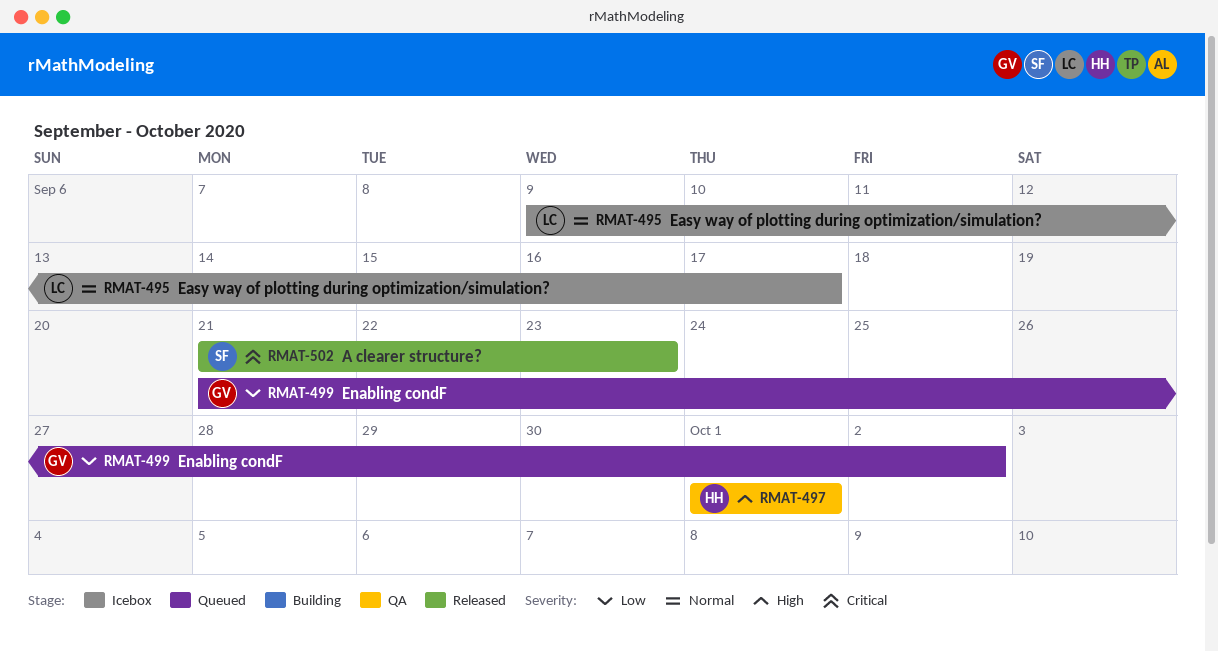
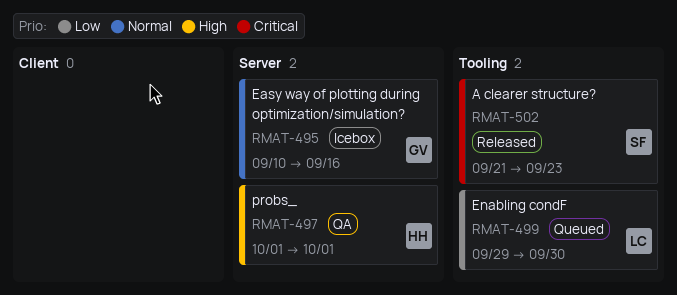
RMAT-495, owner: LC -> GV
RMAT-495, start: Sep 9 -> Sep 10
RMAT-495, due: Sep 17 -> Sep 16
RMAT-499, owner: GV -> LC
RMAT-499, start: Sep 21 -> Sep 29
RMAT-499, due: Oct 2 -> Sep 30

